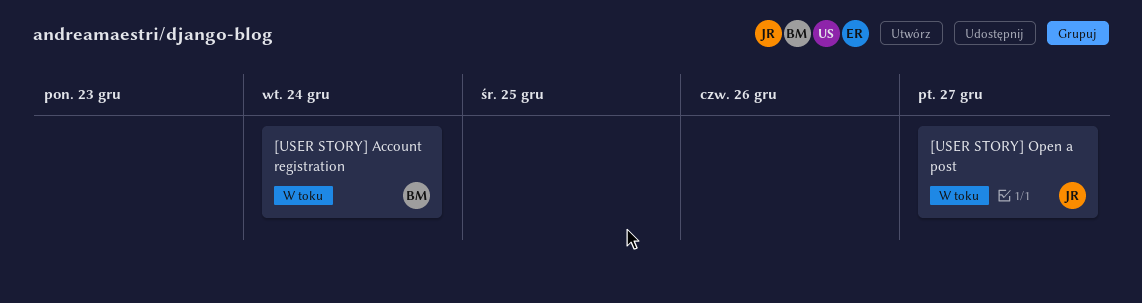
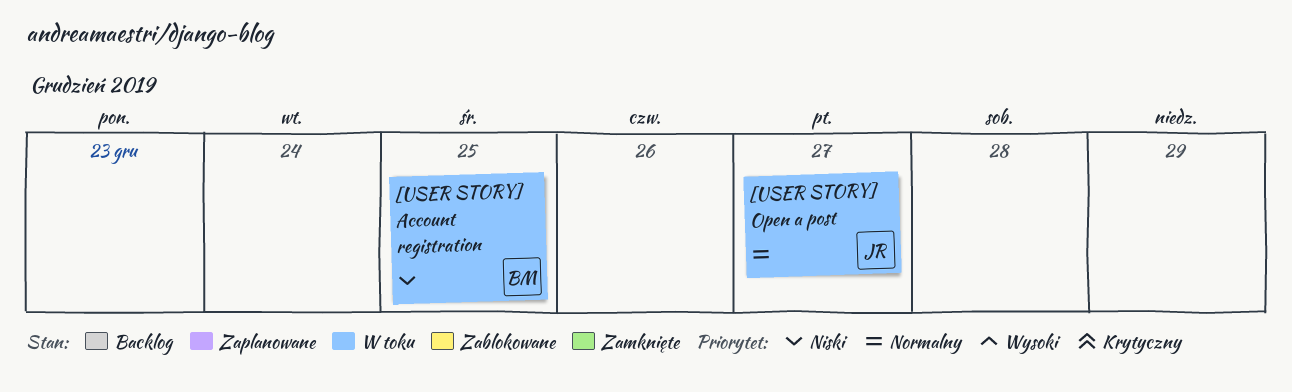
[USER STORY] Account registration, due: Dec 24 -> Dec 25

